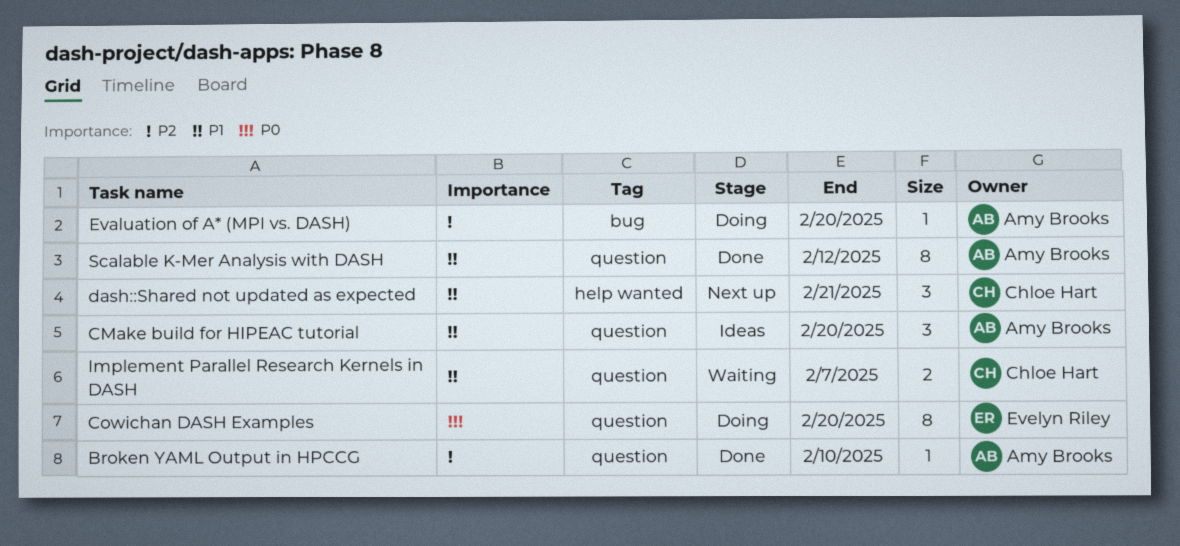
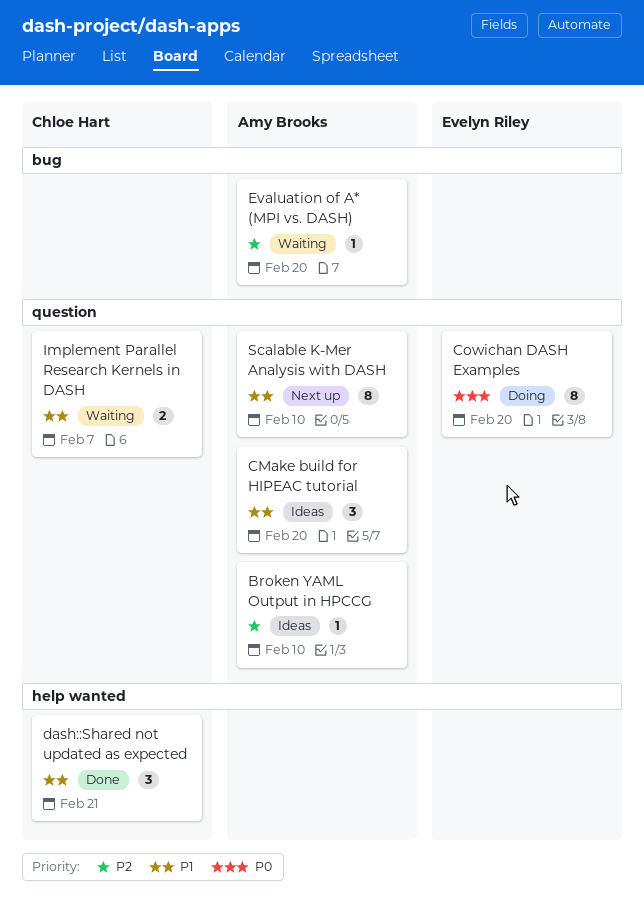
Broken YAML Output in HPCCG, status: Done -> Ideas
dash::Shared not updated as expected, status: Next up -> Done
Evaluation of A* (MPI vs. DASH), status: Doing -> Waiting
Scalable K-Mer Analysis with DASH, status: Done -> Next up
Scalable K-Mer Analysis with DASH, due: Feb 12 -> Feb 10

